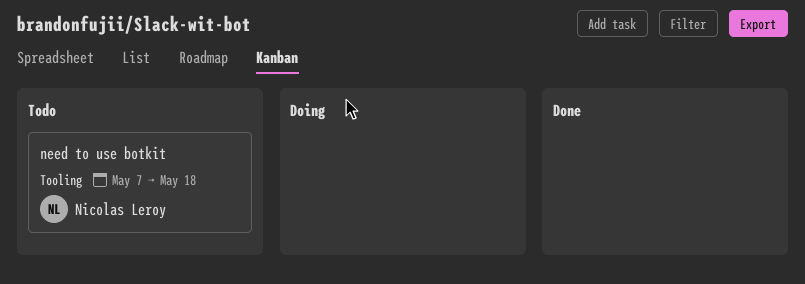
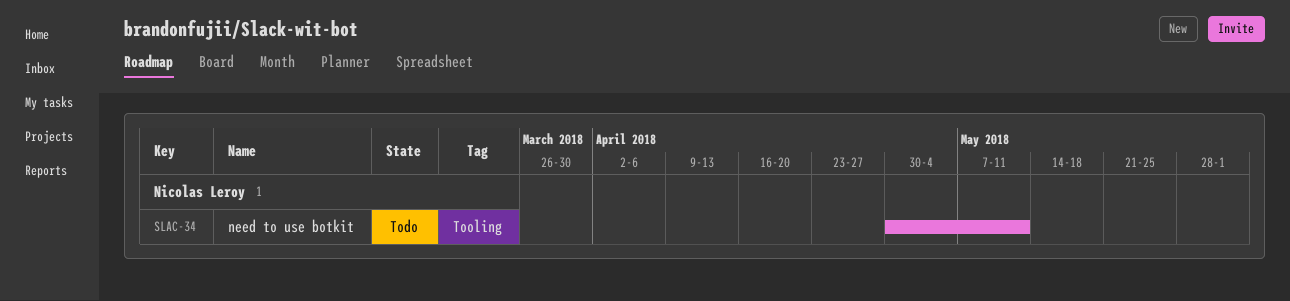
need to use botkit, start: May 7 -> Apr 30
need to use botkit, due: May 18 -> May 11

